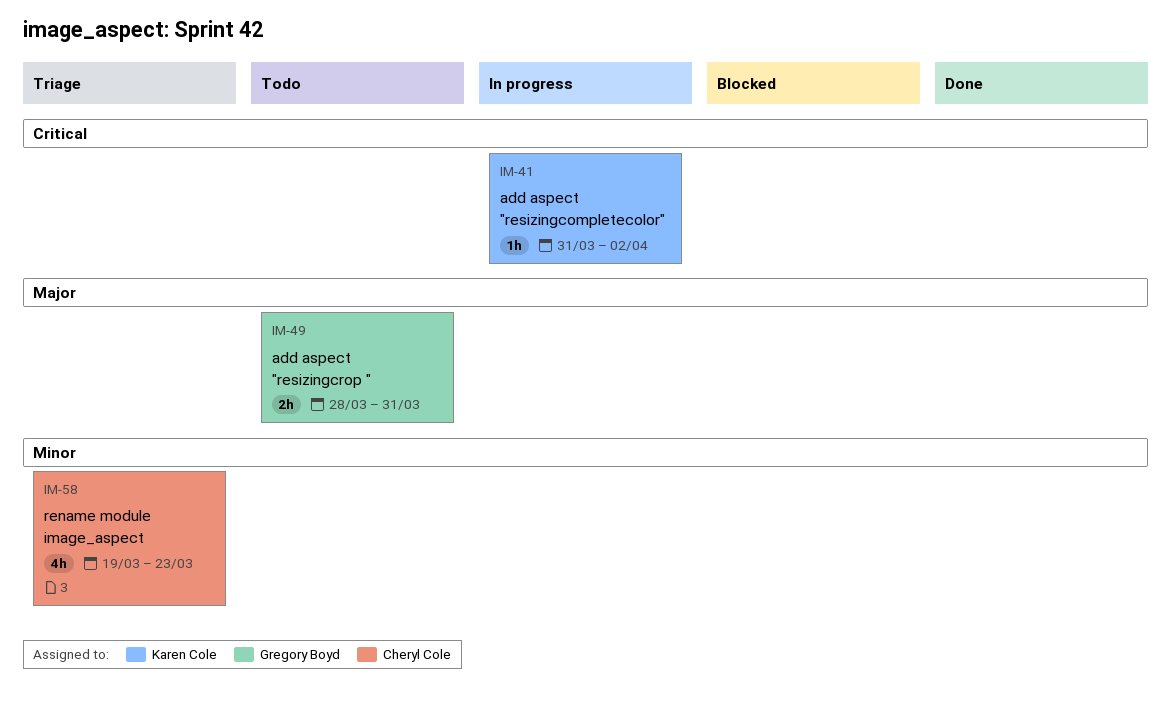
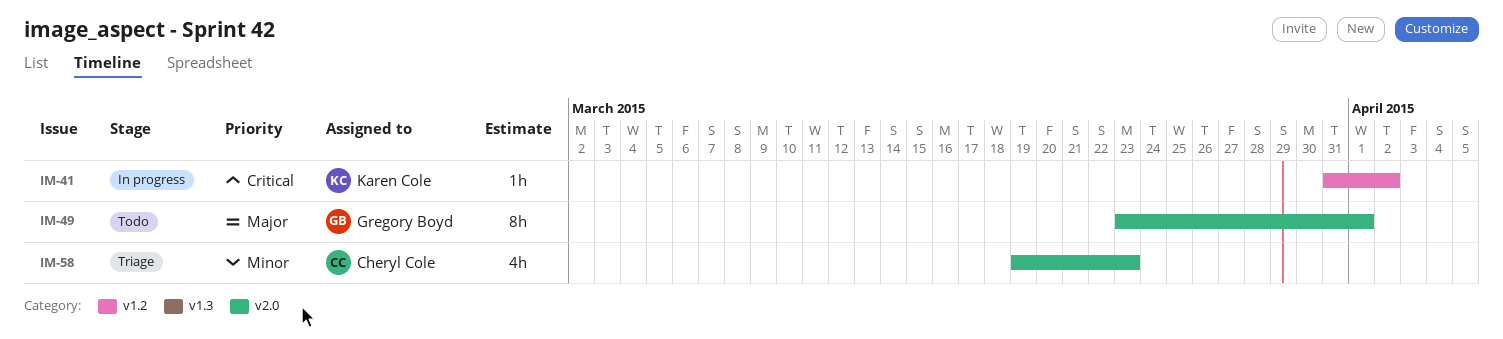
IM-49, estimate: 2h -> 8h
IM-49, start: Mar 28 -> Mar 23
IM-49, due: Mar 31 -> Apr 1

